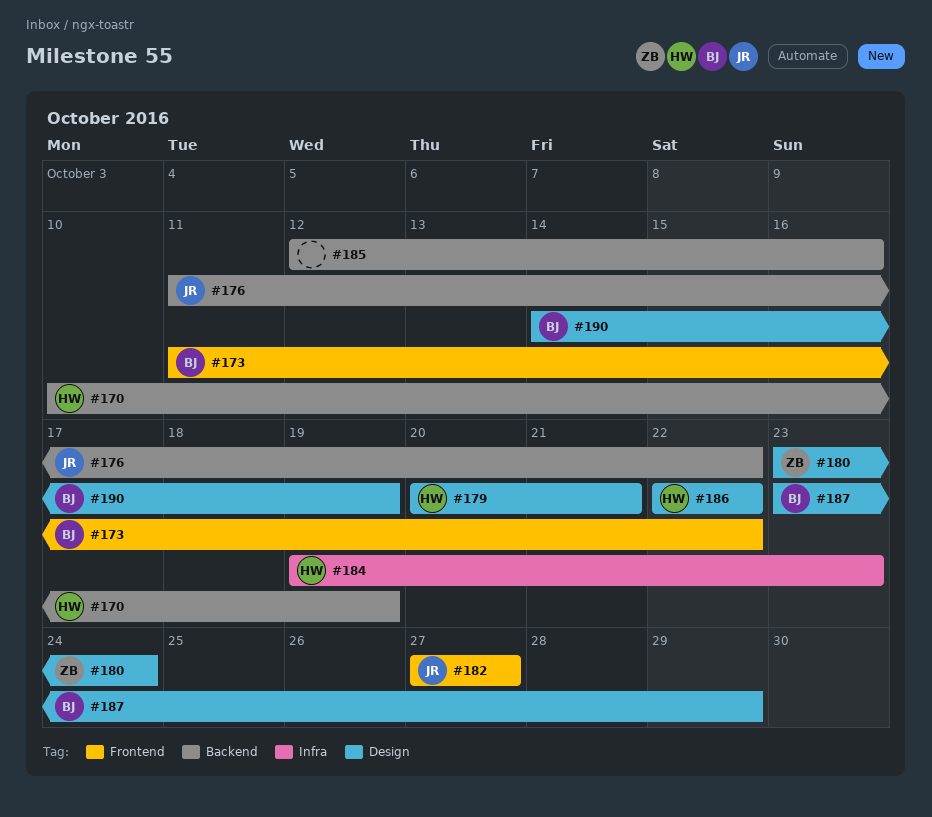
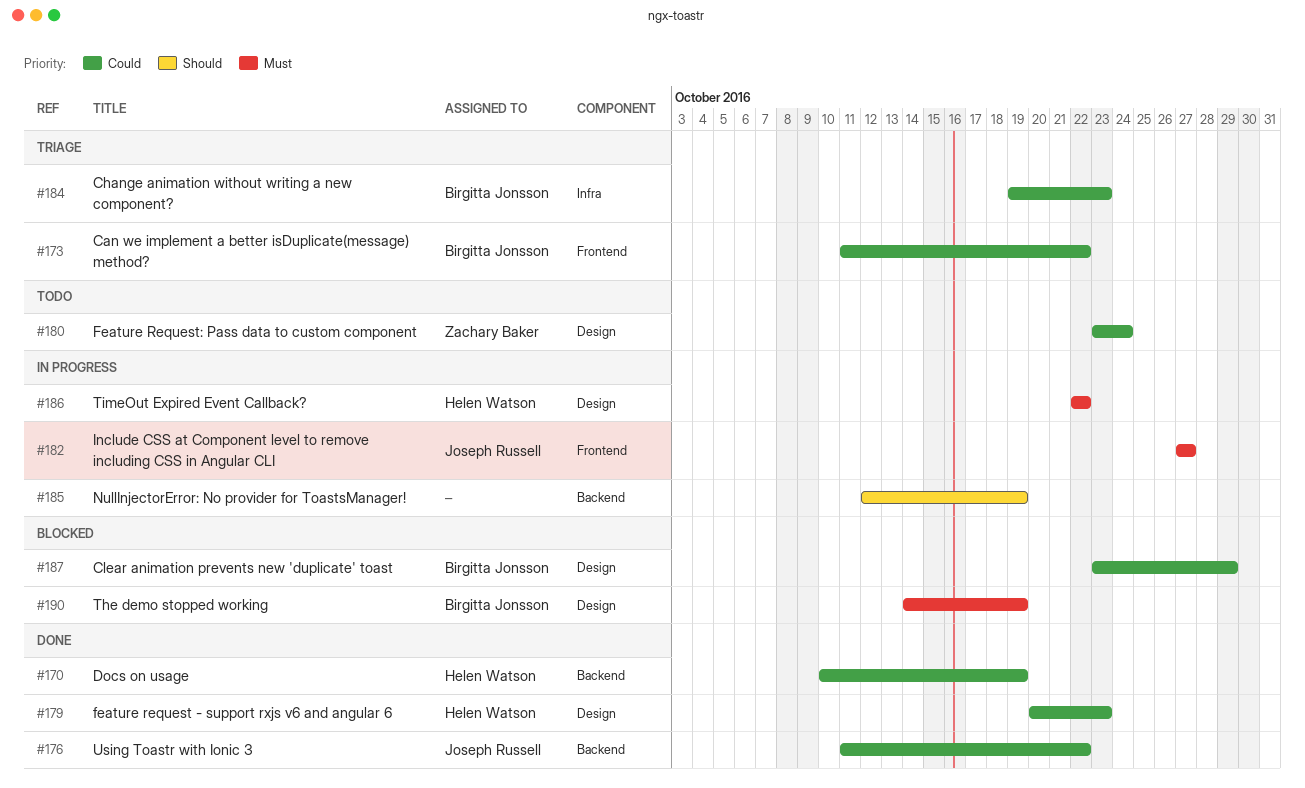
#179, due: Oct 21 -> Oct 23
#184, owner: Helen Watson -> Birgitta Jonsson
#185, due: Oct 16 -> Oct 19

